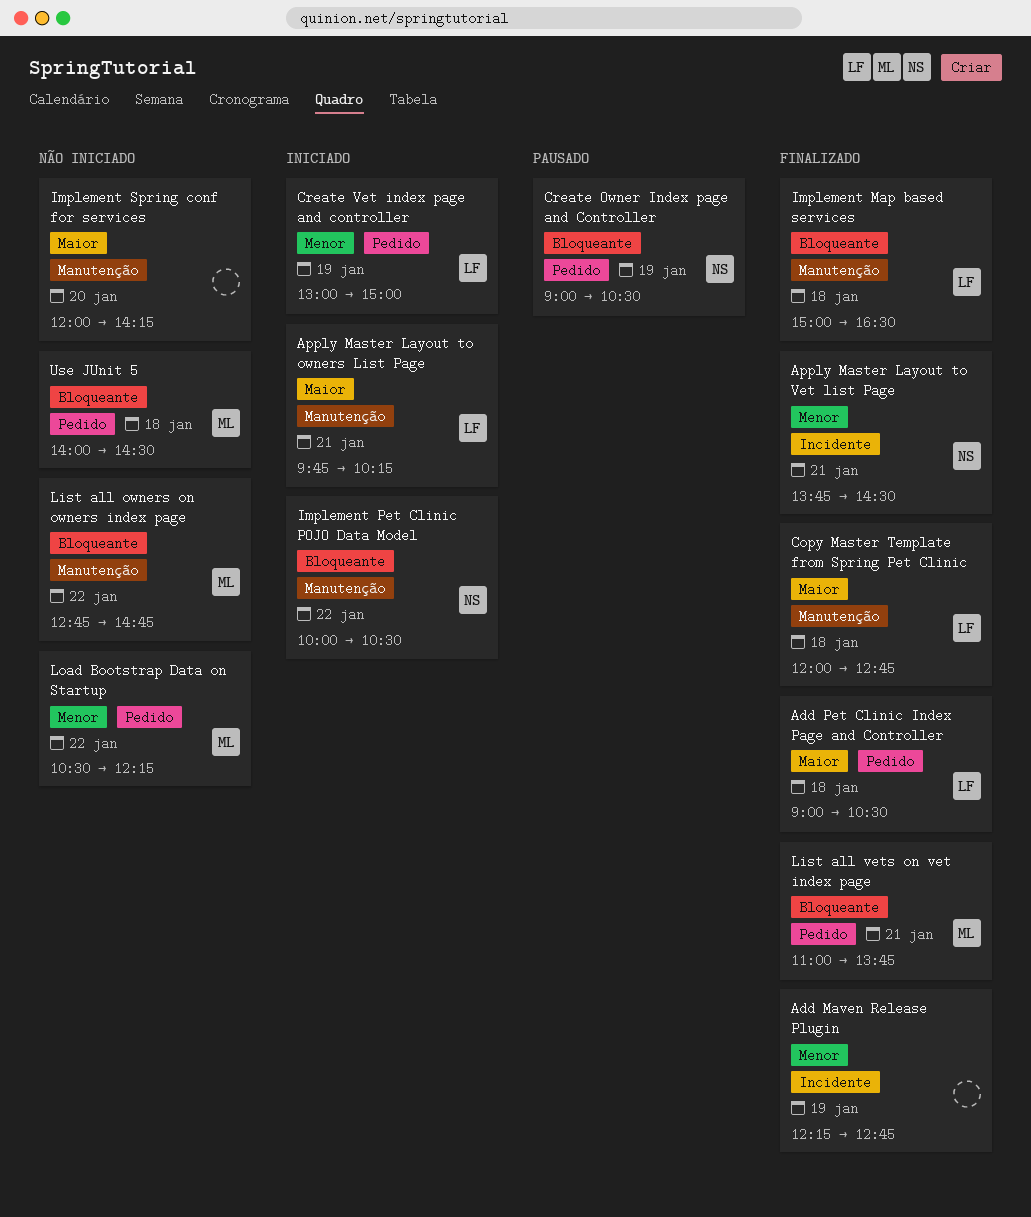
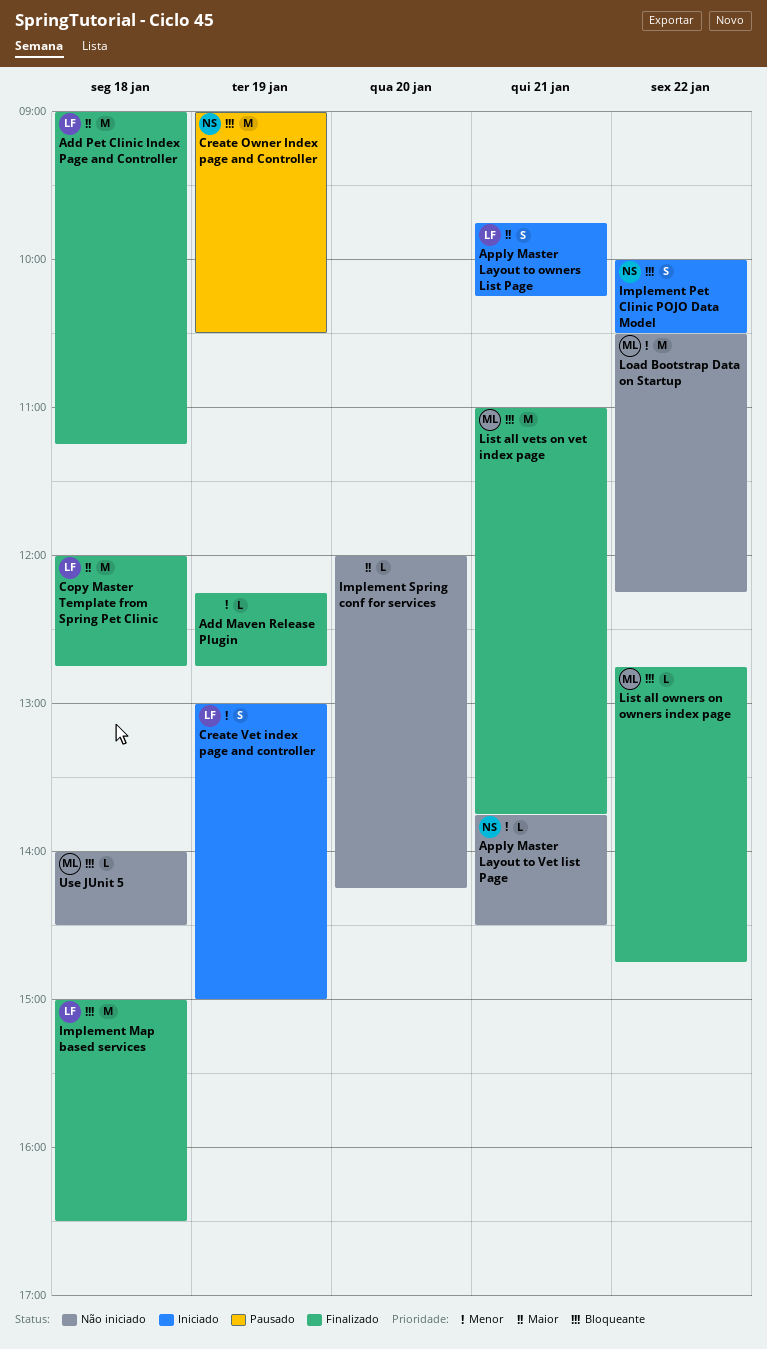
Add Pet Clinic Index Page and Controller, ends: 10:30 -> 11:15
Apply Master Layout to Vet list Page, status: Finalizado -> Não iniciado
List all owners on owners index page, status: Não iniciado -> Finalizado

